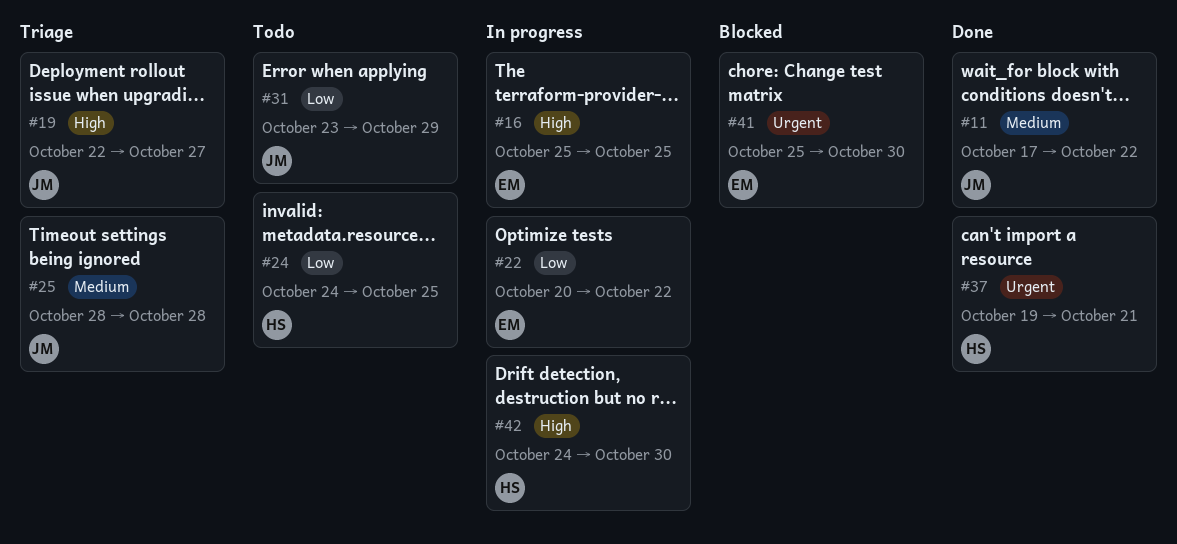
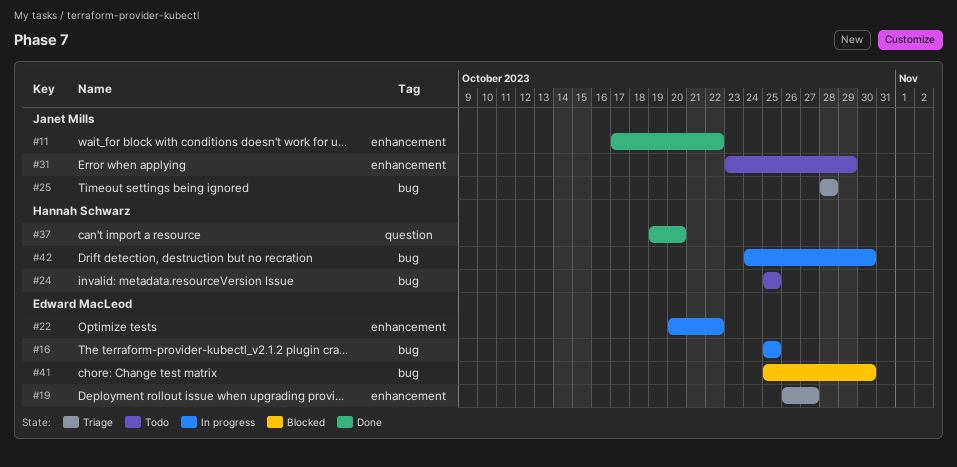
#19, owner: Janet Mills -> Edward MacLeod
#19, start: Oct 22 -> Oct 26
#24, start: Oct 24 -> Oct 25
#37, due: Oct 21 -> Oct 20

